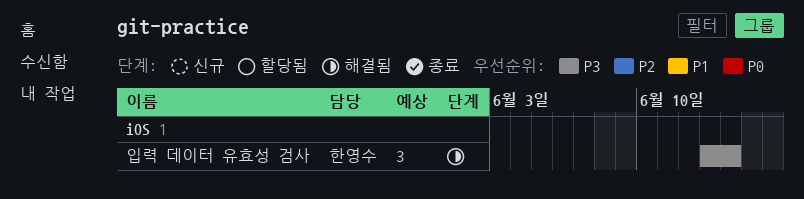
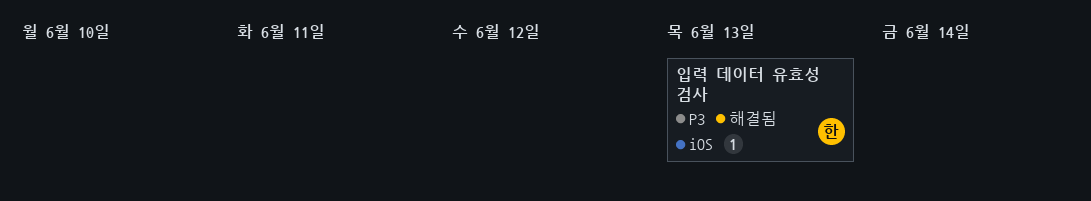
입력 데이터 유효성 검사, estimate: 3 -> 1
입력 데이터 유효성 검사, due: Jun 14 -> Jun 13

